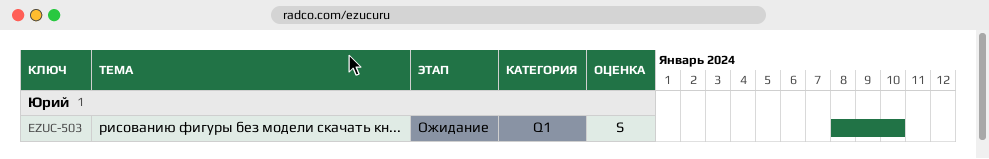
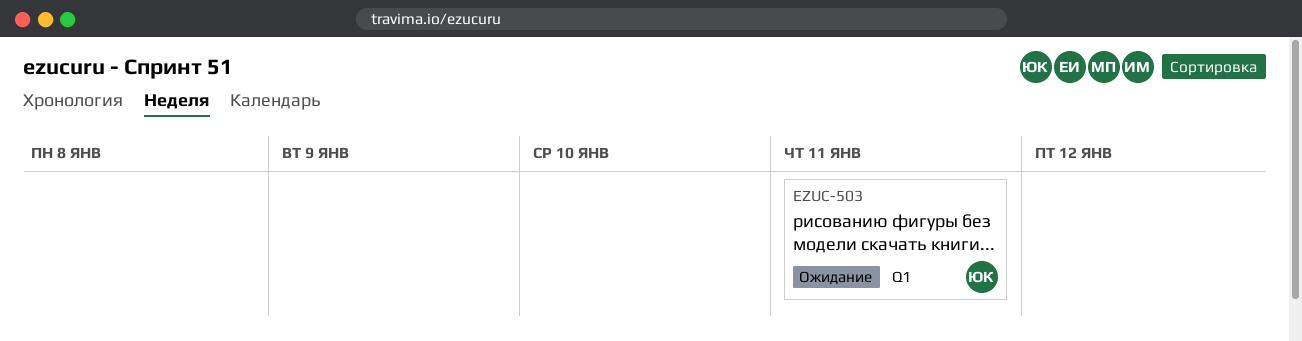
EZUC-503, due: Jan 10 -> Jan 11

